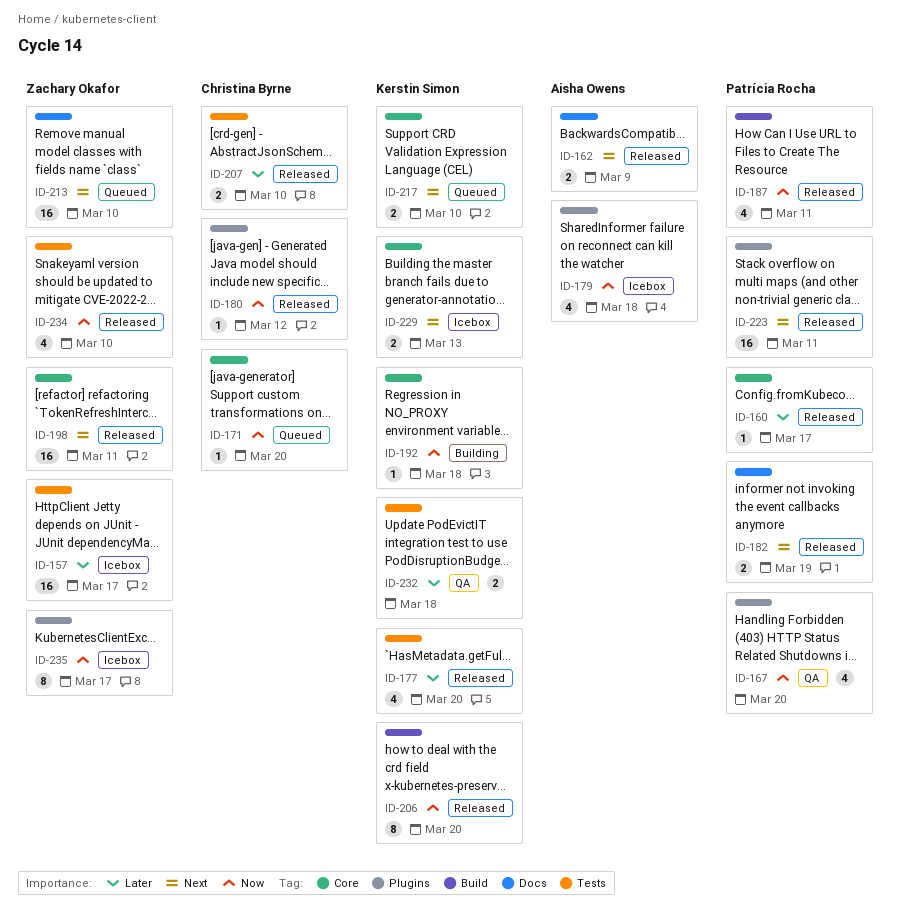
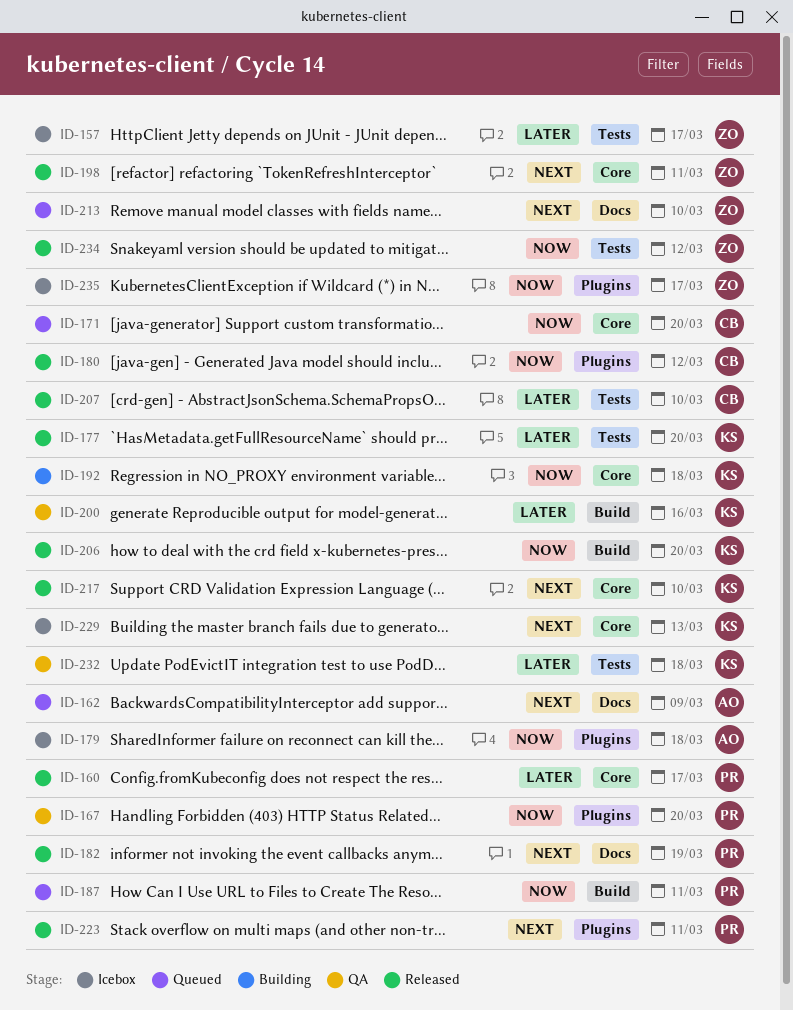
ID-162, status: Released -> Queued
ID-187, status: Released -> Queued
ID-200: none -> present
ID-217, status: Queued -> Released
ID-234, due: Mar 10 -> Mar 12

